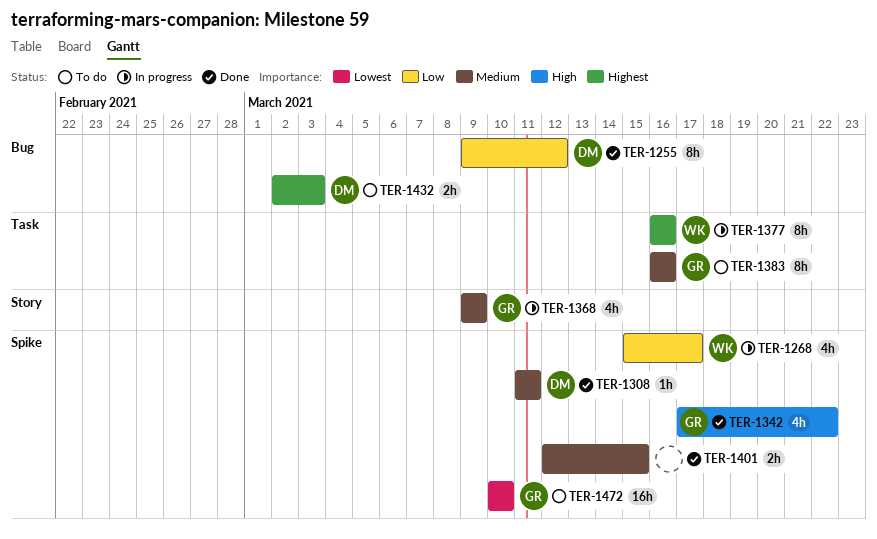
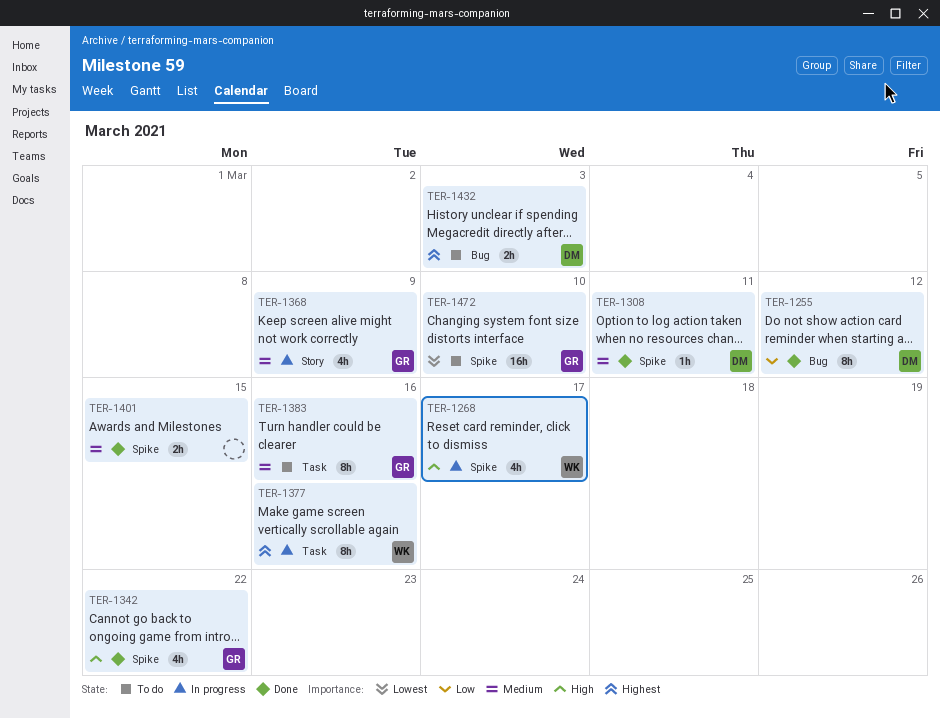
TER-1268, priority: Low -> High

